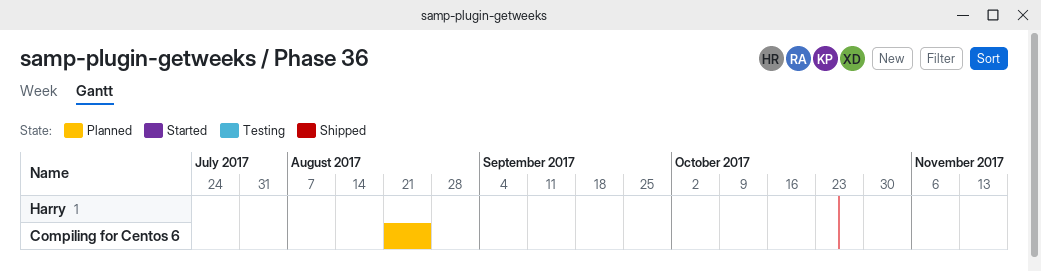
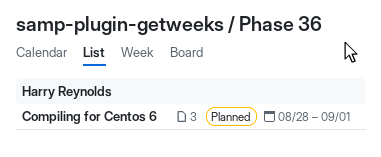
Compiling for Centos 6, start: Aug 21 -> Aug 28
Compiling for Centos 6, due: Aug 25 -> Sep 1

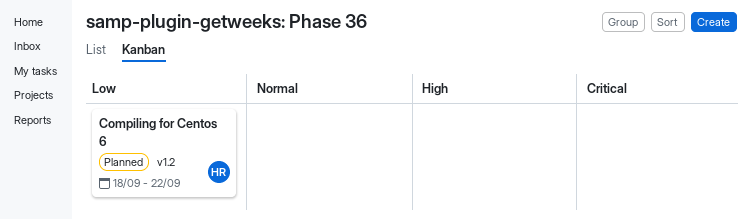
Compiling for Centos 6, start: Aug 28 -> Sep 18
Compiling for Centos 6, due: Sep 1 -> Sep 22

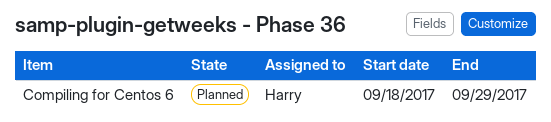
Compiling for Centos 6, due: Sep 22 -> Sep 29

